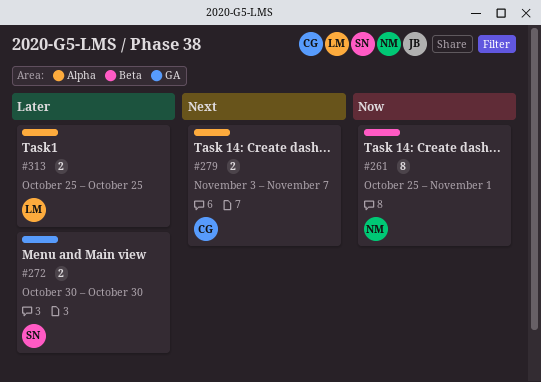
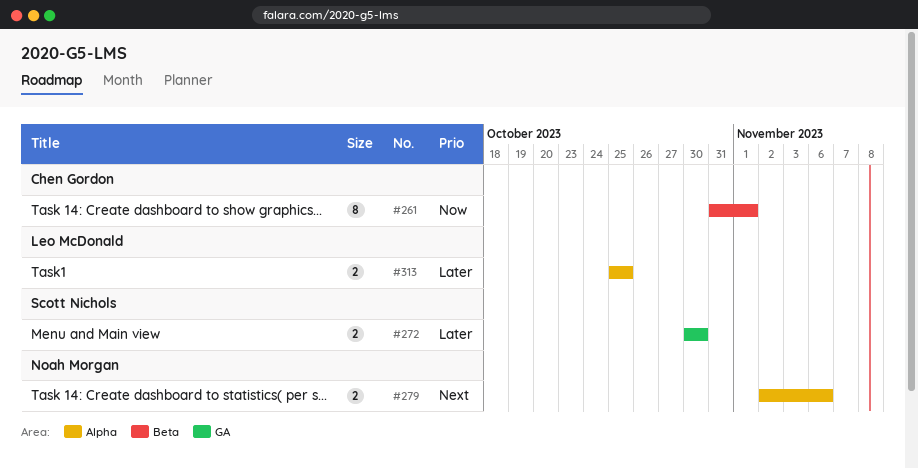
#261, owner: Noah Morgan -> Chen Gordon
#261, start: Oct 25 -> Oct 31
#279, owner: Chen Gordon -> Noah Morgan
#279, start: Nov 3 -> Nov 2
#279, due: Nov 7 -> Nov 6

